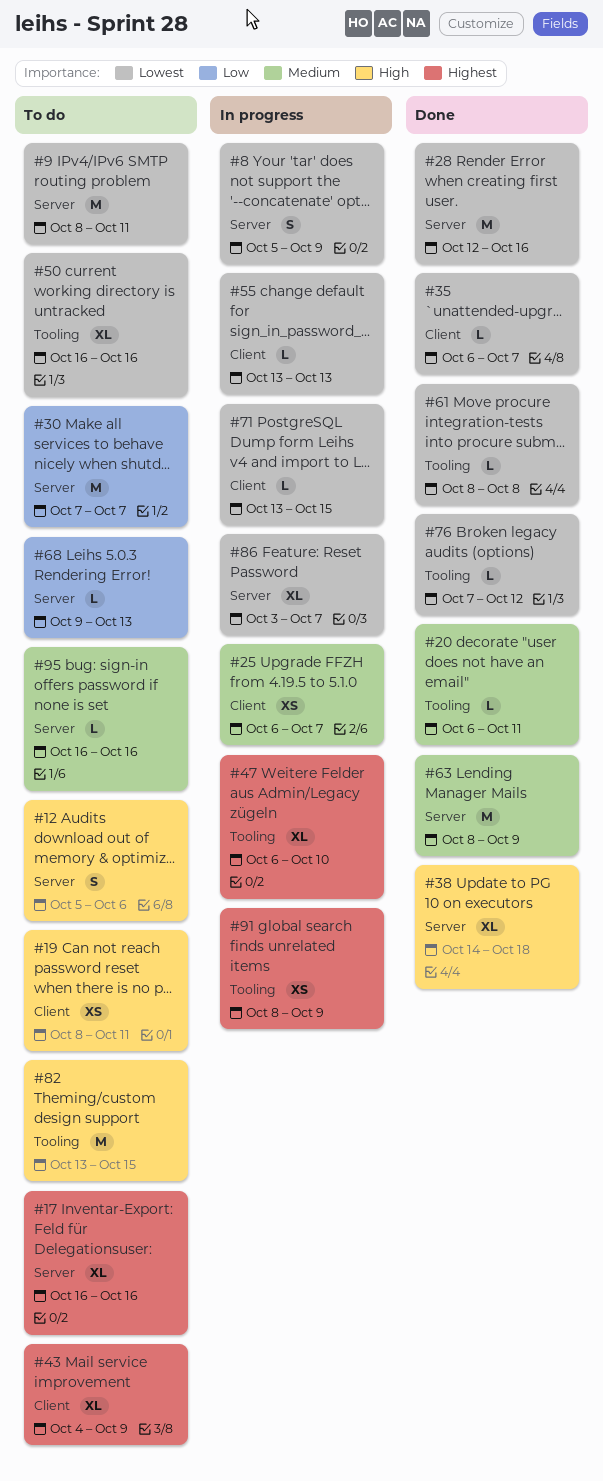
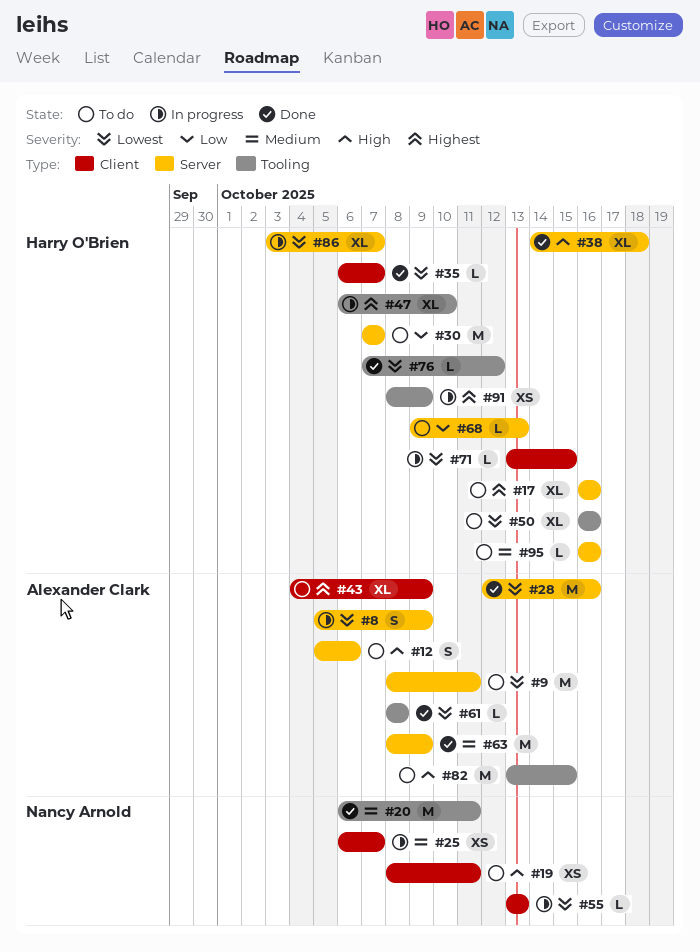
#20, estimate: L -> M

